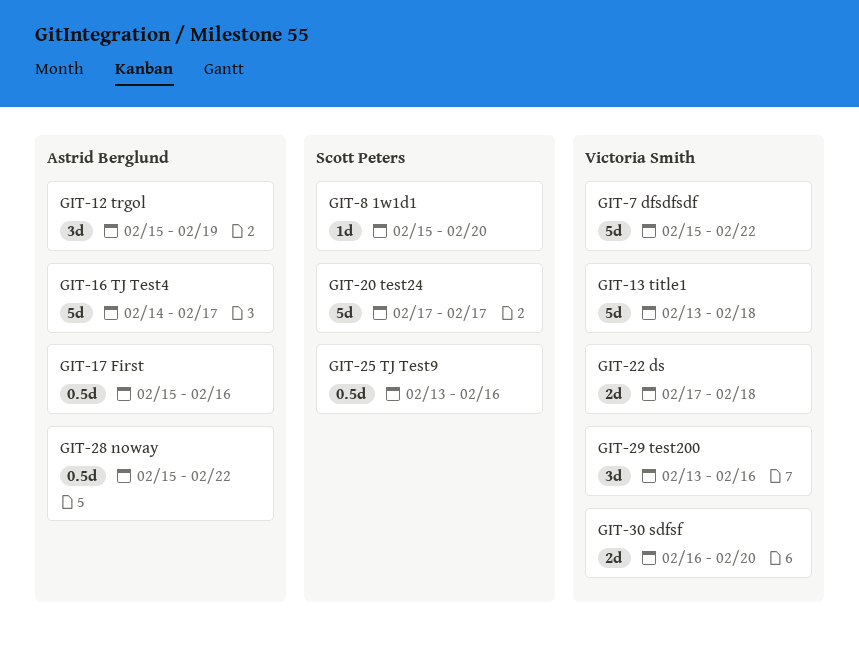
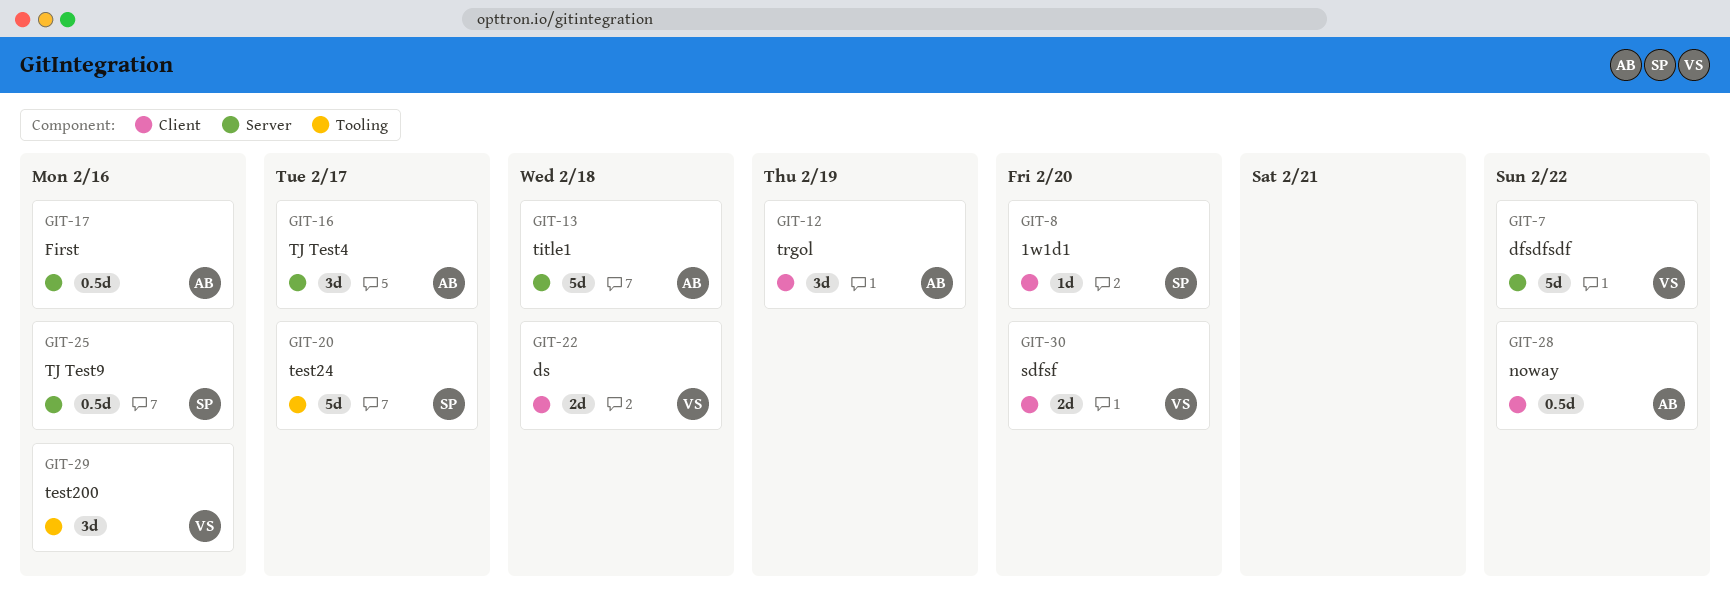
GIT-13, owner: Victoria Smith -> Astrid Berglund
GIT-16, estimate: 5d -> 3d

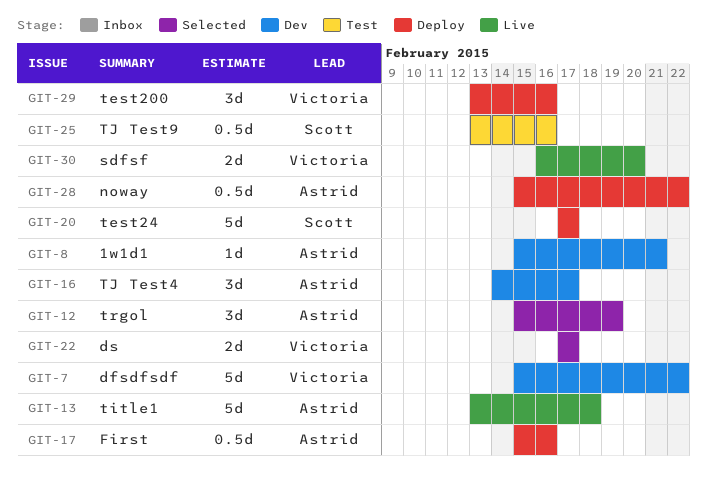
GIT-8, owner: Scott -> Astrid
GIT-8, due: Feb 20 -> Feb 21
GIT-22, due: Feb 18 -> Feb 17

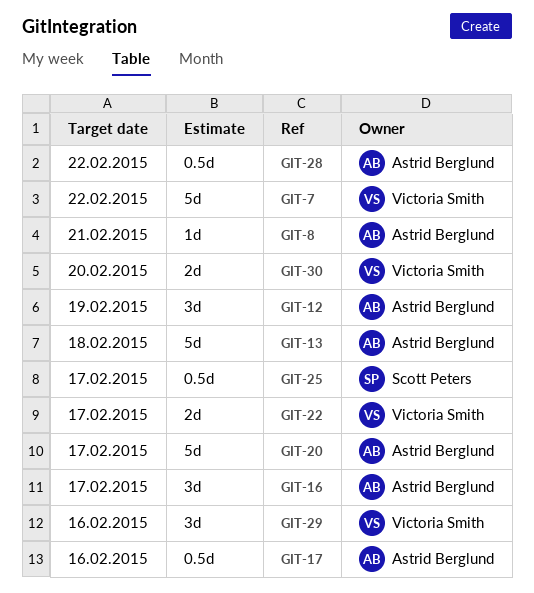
GIT-20, owner: Scott Peters -> Astrid Berglund
GIT-25, due: Feb 16 -> Feb 17

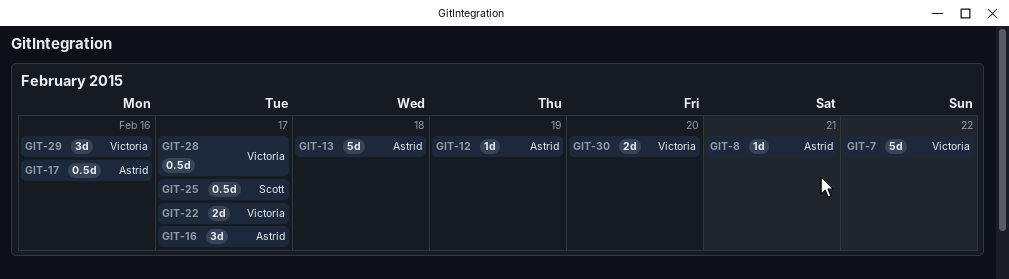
GIT-12, estimate: 3d -> 1d
GIT-20: present -> none
GIT-28, owner: Astrid Berglund -> Victoria Smith
GIT-28, due: Feb 22 -> Feb 17

